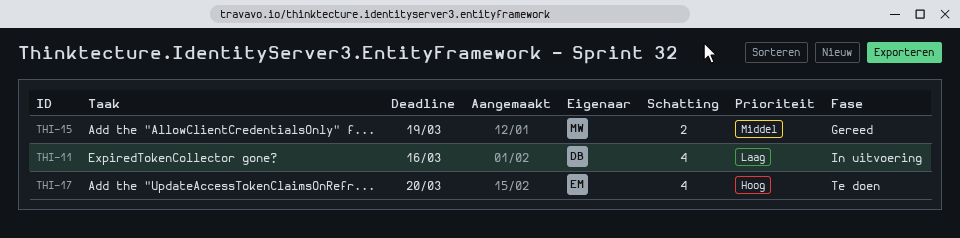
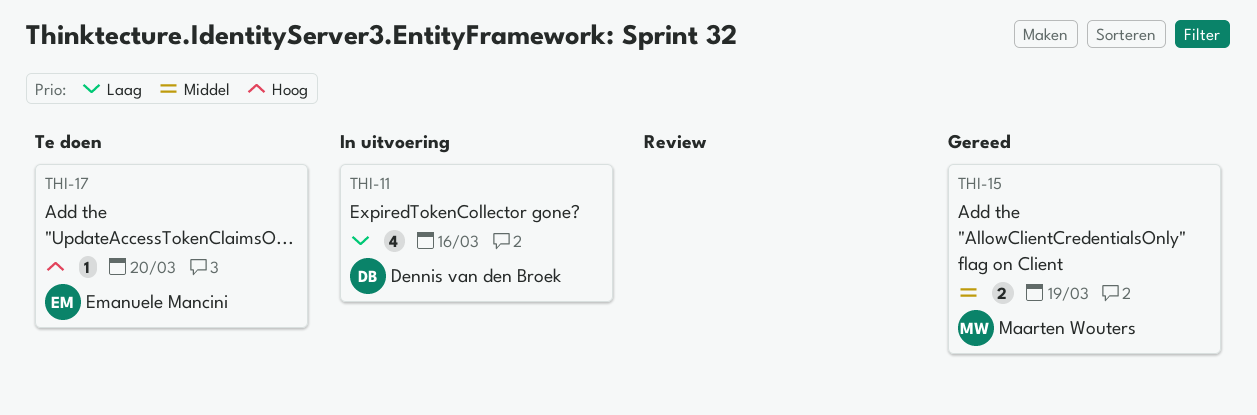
THI-17, estimate: 4 -> 1

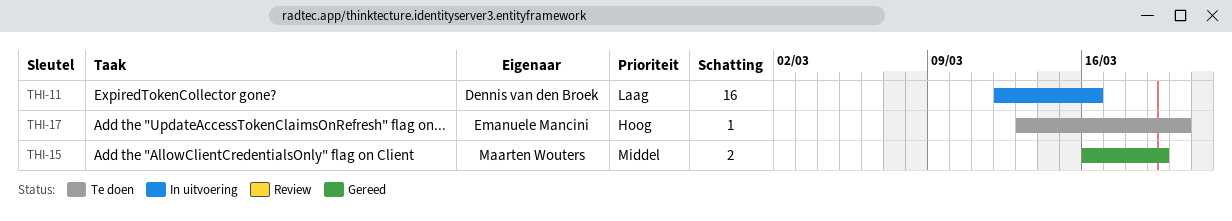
THI-11, estimate: 4 -> 16

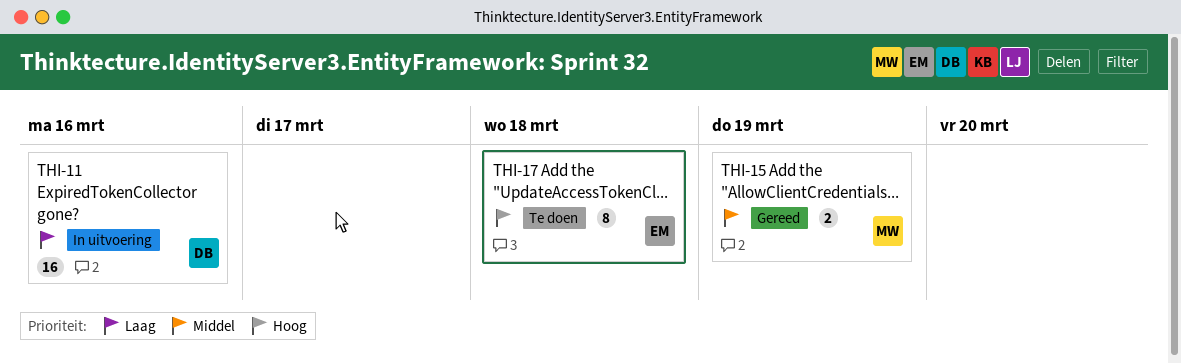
THI-17, estimate: 1 -> 8
THI-17, due: Mar 20 -> Mar 18

